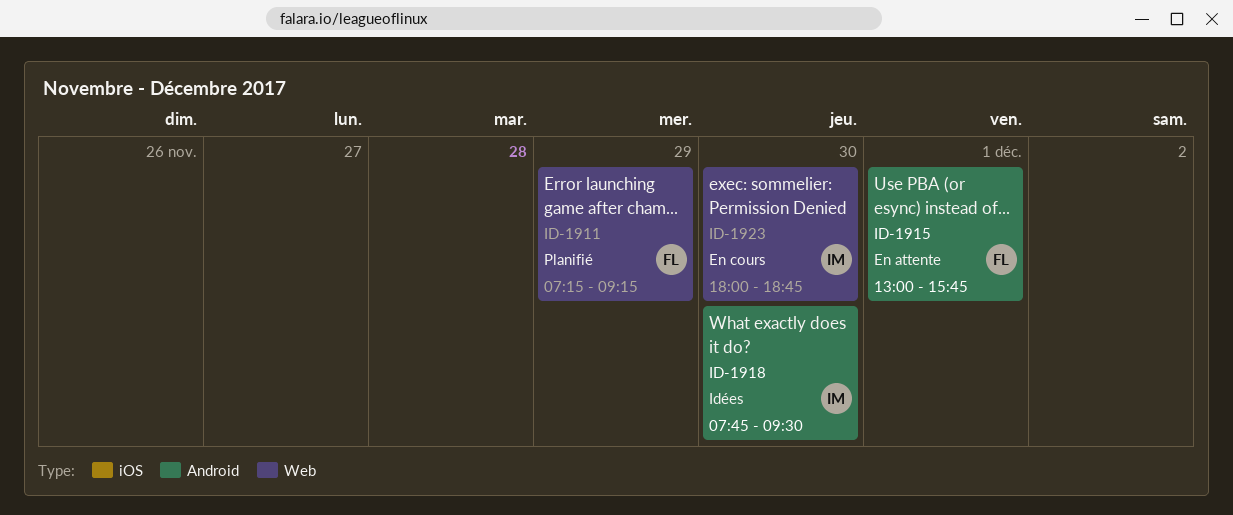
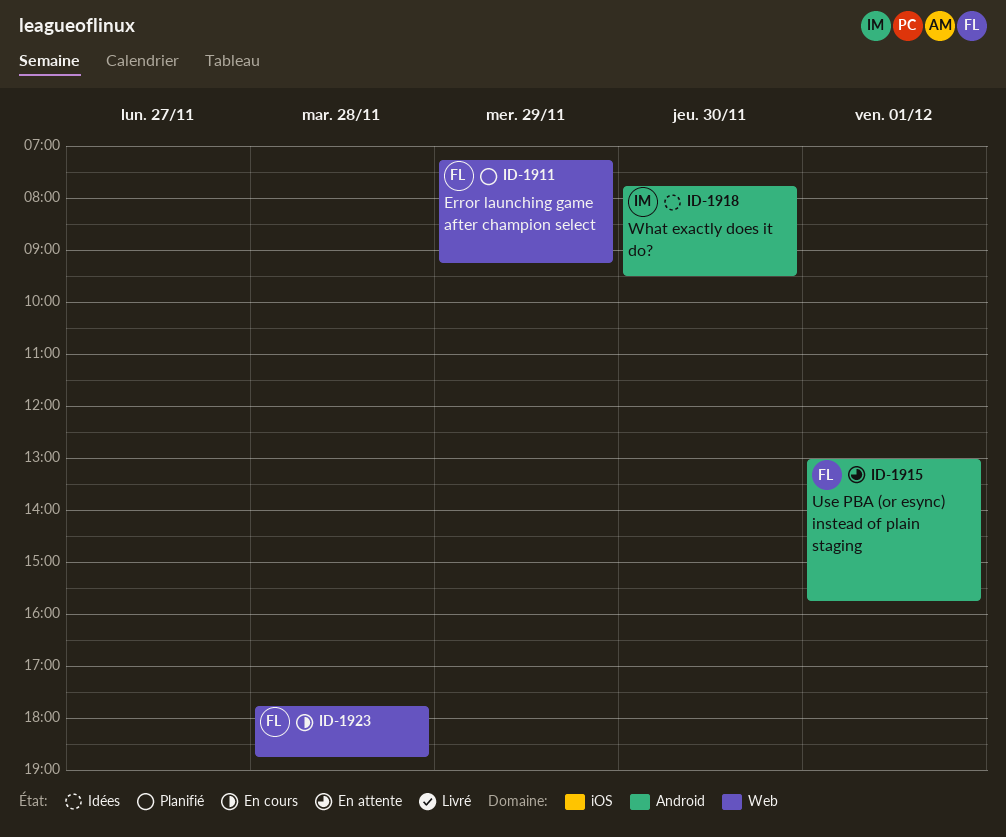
ID-1923, owner: IM -> FL
ID-1923, day: Nov 30 -> Nov 28
ID-1923, begins: 18:00 -> 17:45

